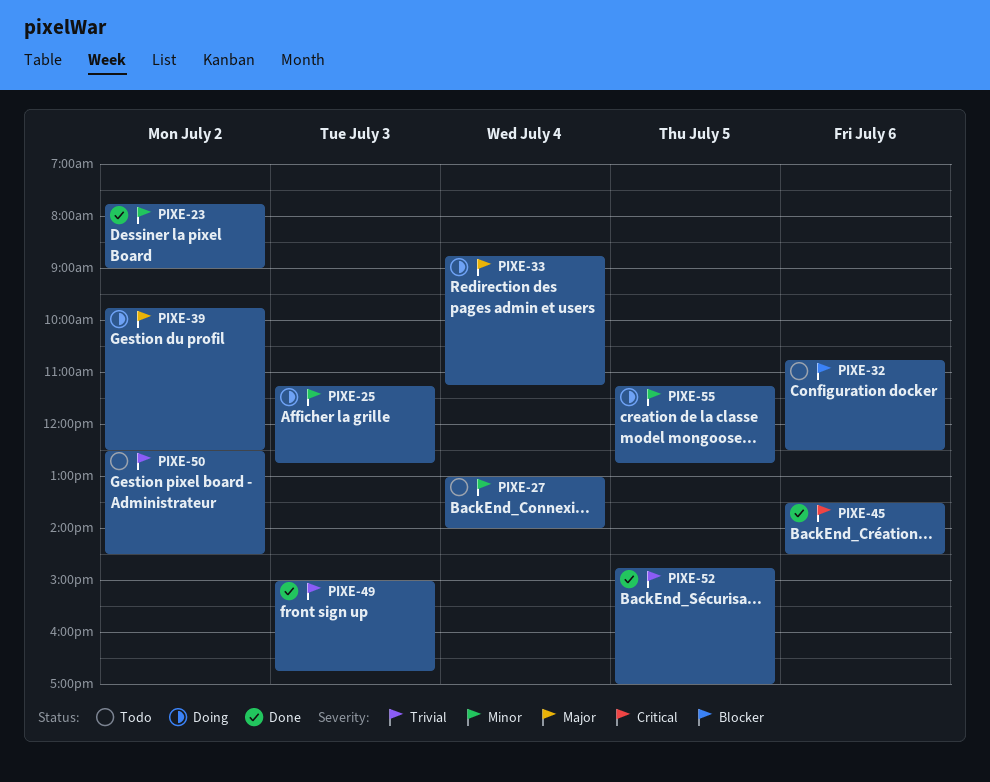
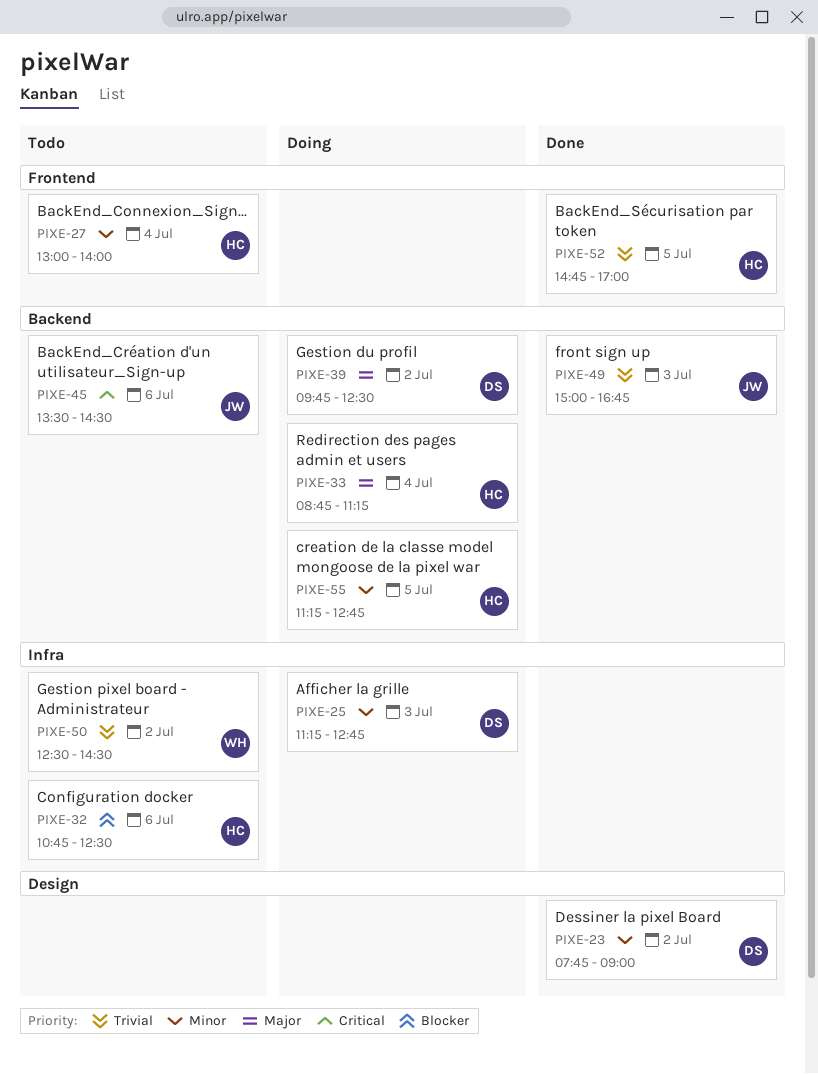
PIXE-45, status: Done -> Todo

